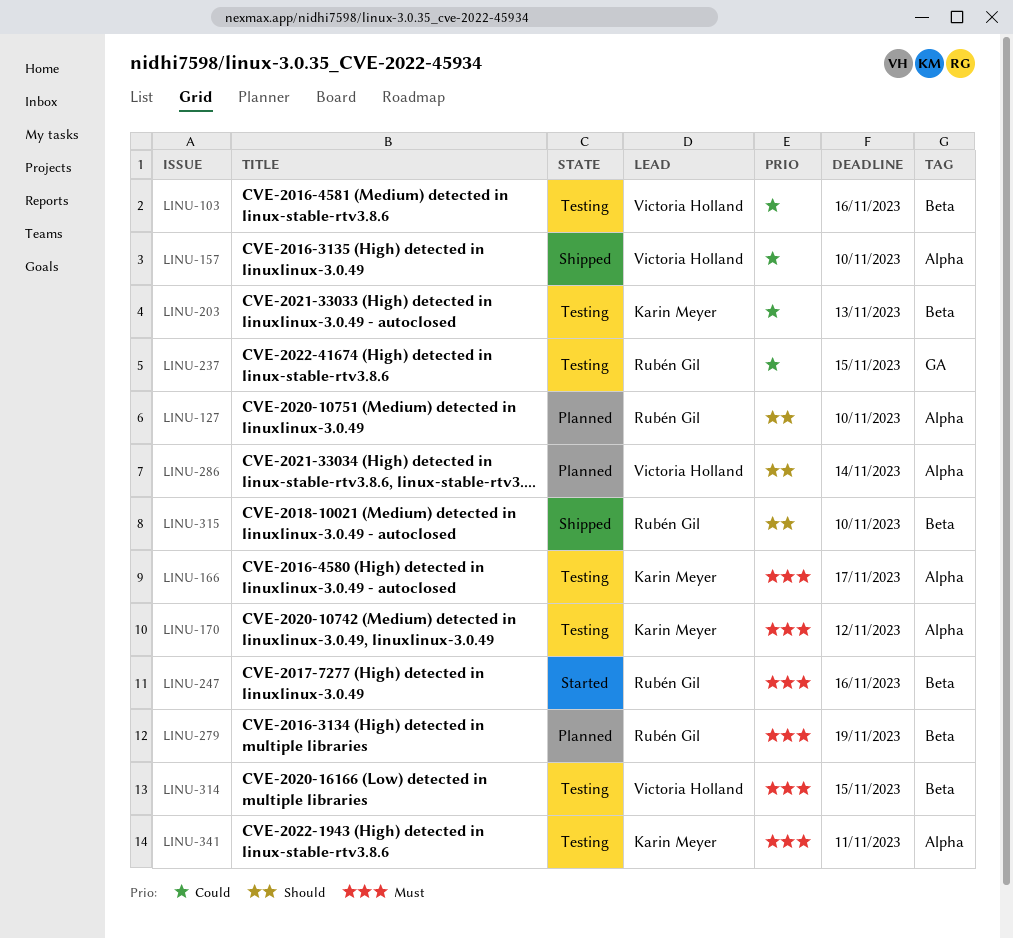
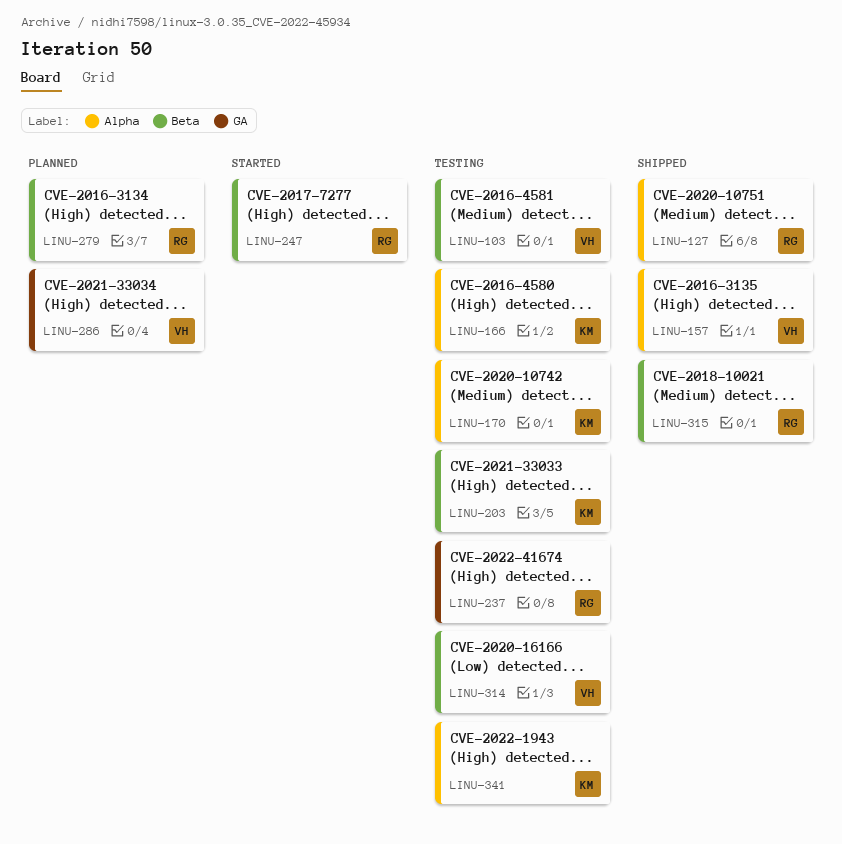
LINU-127, status: Planned -> Shipped
LINU-286, label: Alpha -> GA

